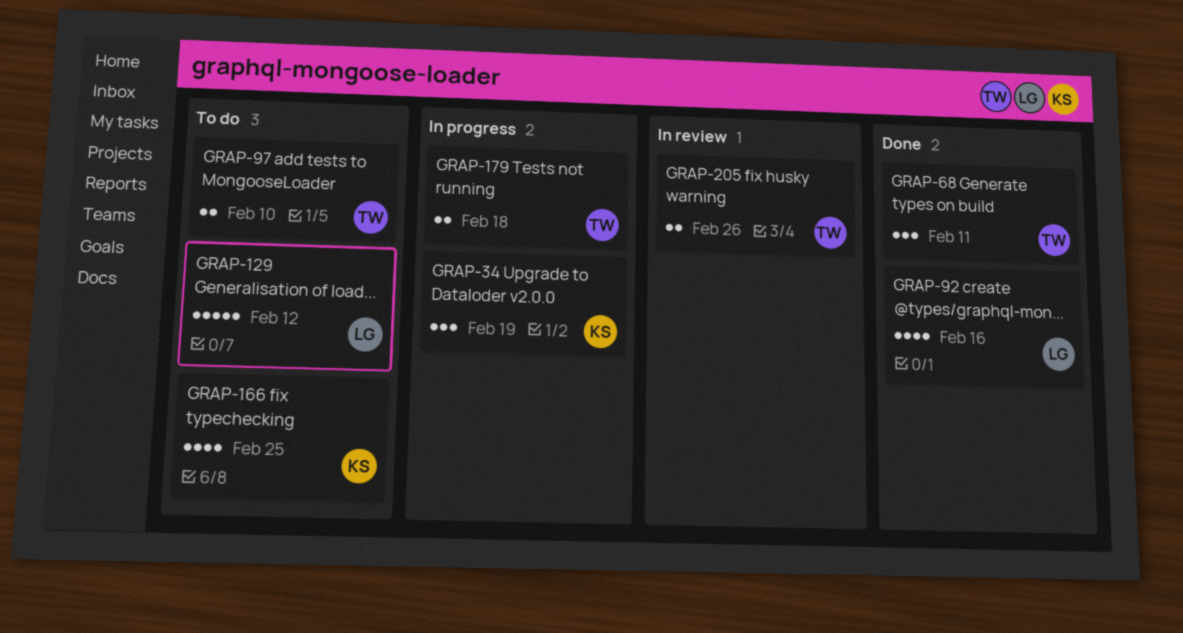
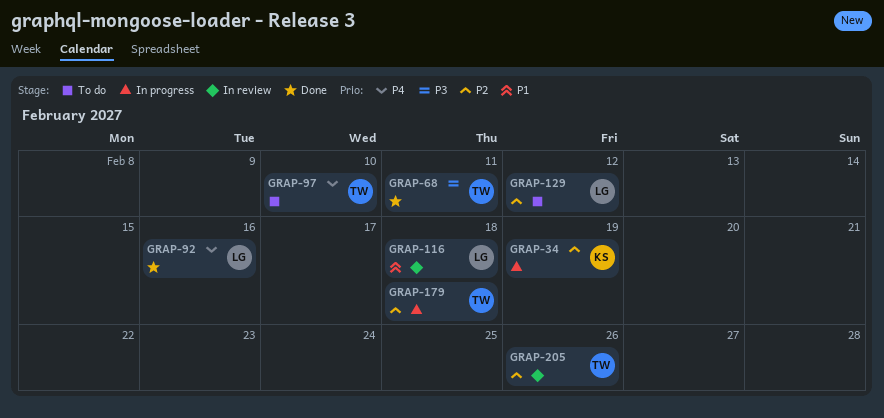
GRAP-116: none -> present
GRAP-166: present -> none

